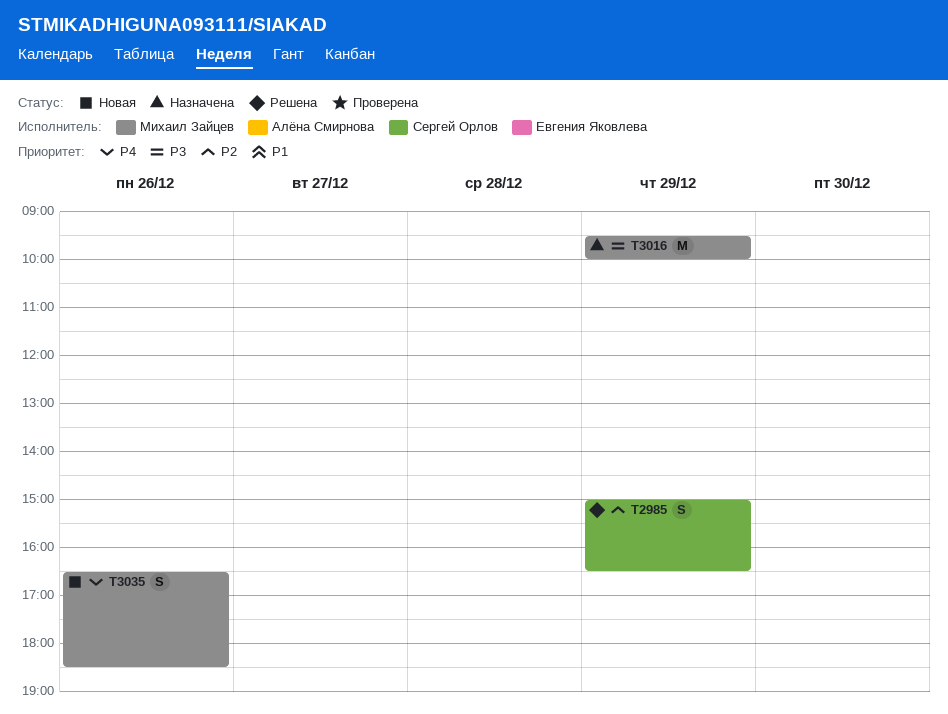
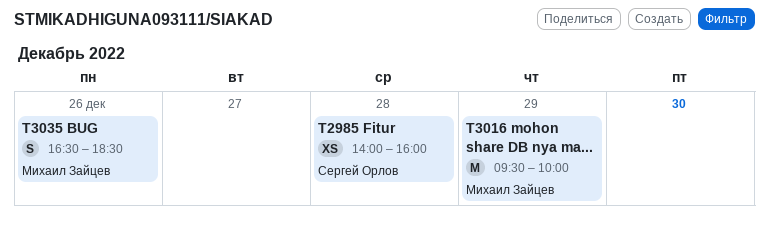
T2985, estimate: S -> XS
T2985, day: Dec 29 -> Dec 28
T2985, begins: 15:00 -> 14:00
T2985, ends: 16:30 -> 16:00

